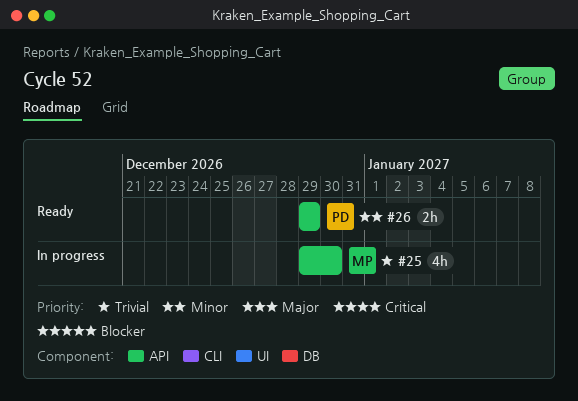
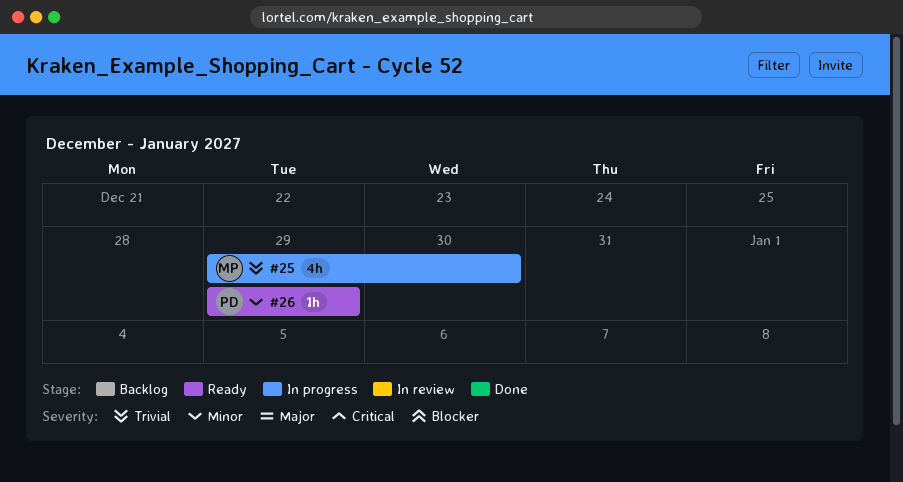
#26, estimate: 2h -> 1h

